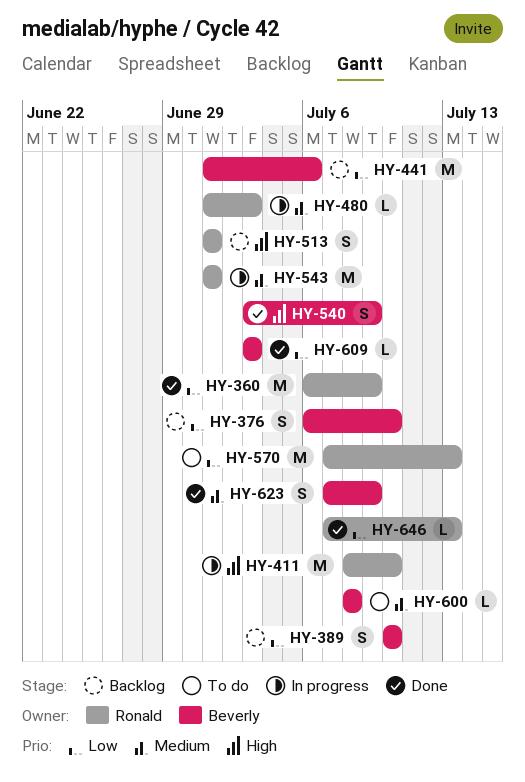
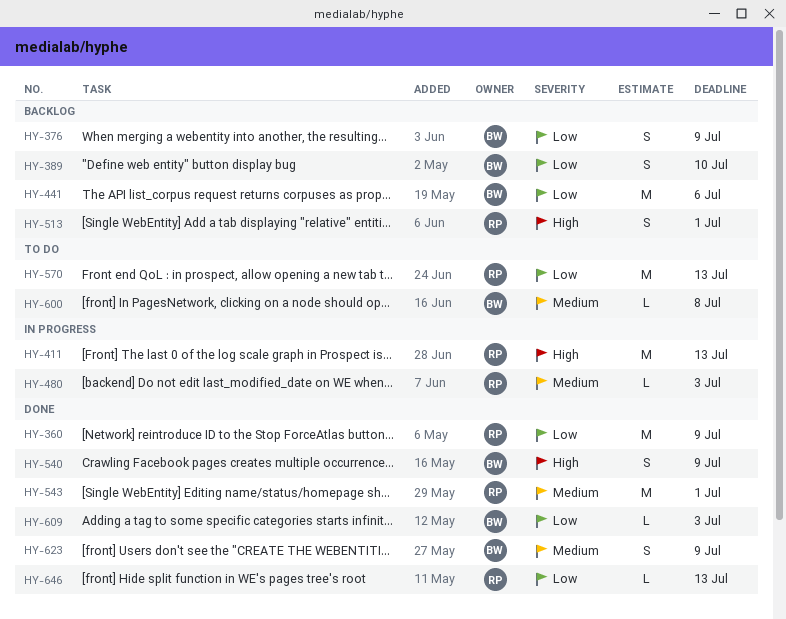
HY-376, due: Jul 10 -> Jul 9
HY-411, due: Jul 10 -> Jul 13
HY-543, status: In progress -> Done

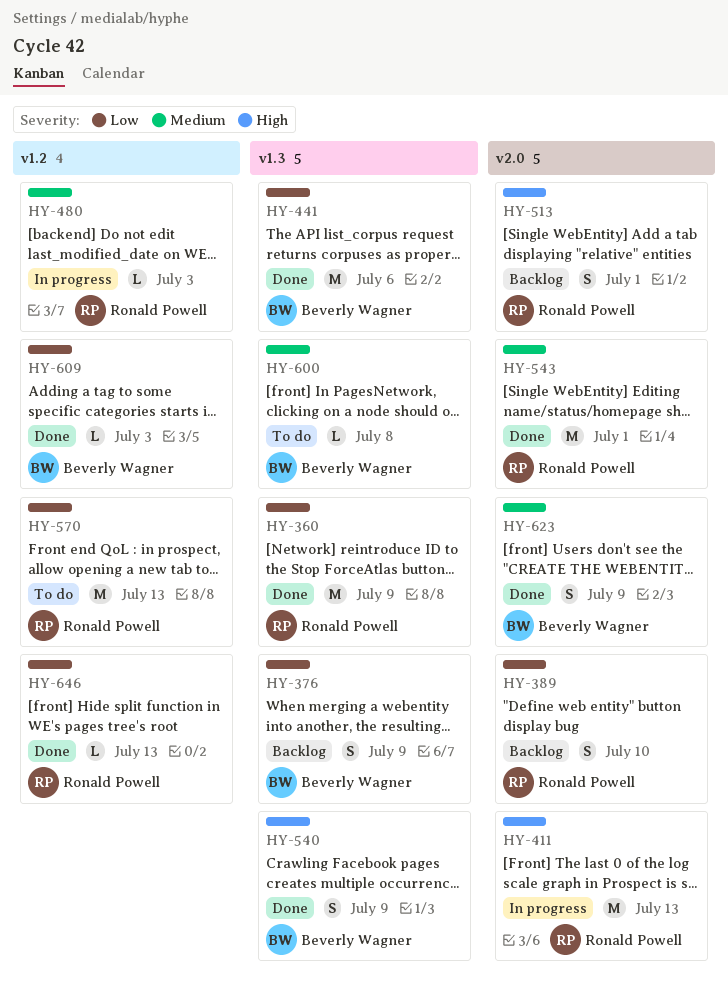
HY-389, owner: Beverly Wagner -> Ronald Powell
HY-441, status: Backlog -> Done

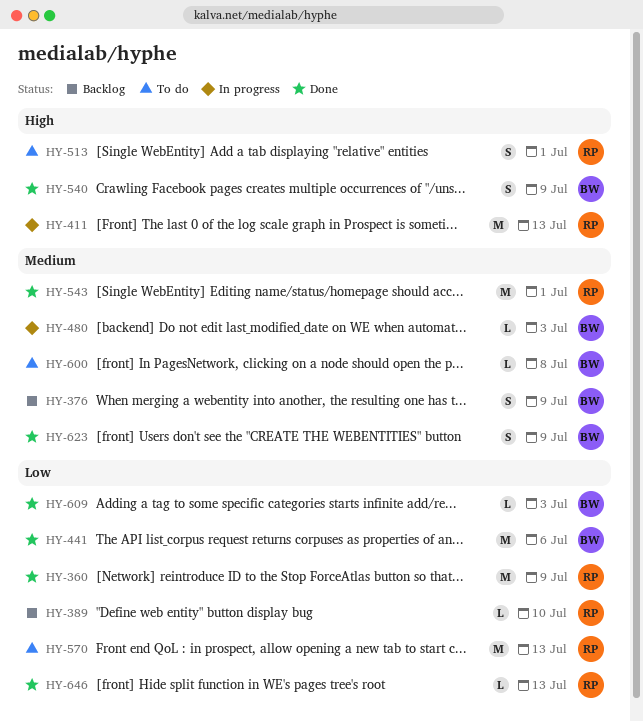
HY-376, priority: Low -> Medium
HY-389, estimate: S -> L
HY-480, owner: Ronald Powell -> Beverly Wagner
HY-513, status: Backlog -> To do

